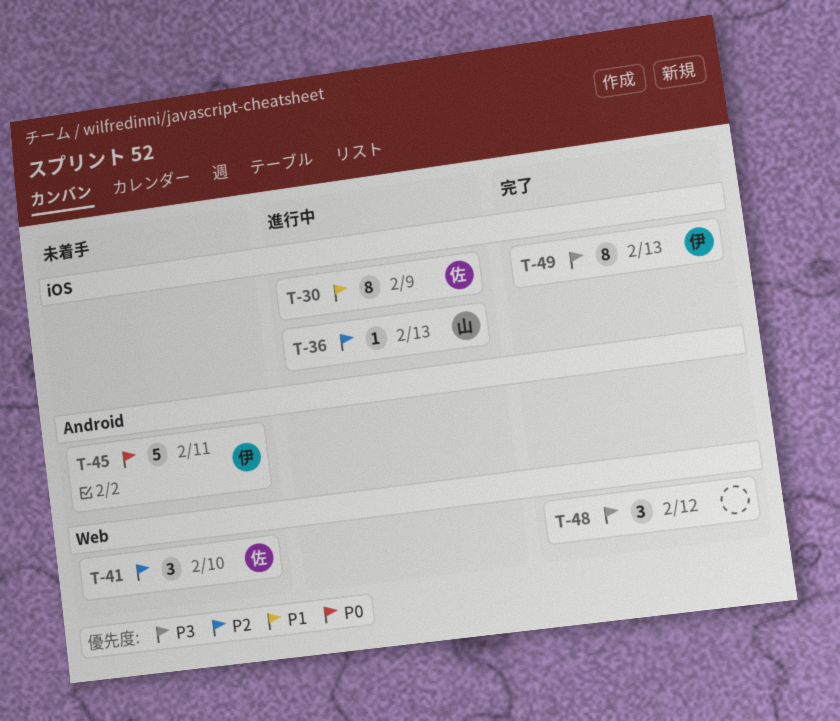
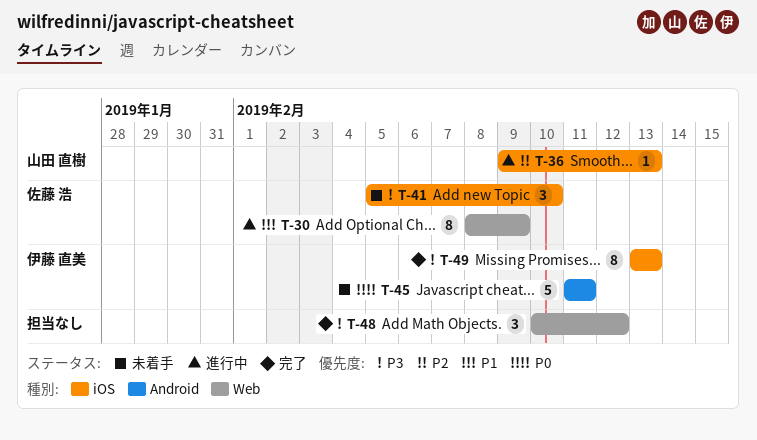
T-30, label: iOS -> Web
T-41, priority: P2 -> P3
T-41, label: Web -> iOS

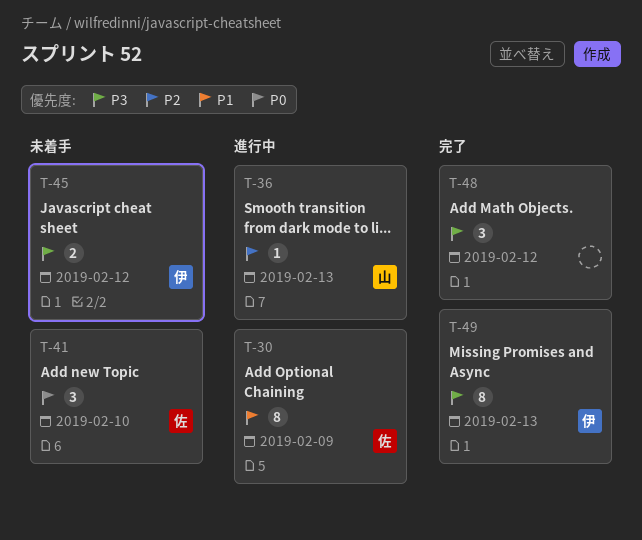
T-41, priority: P3 -> P0
T-45, priority: P0 -> P3
T-45, estimate: 5 -> 2
T-45, due: Feb 11 -> Feb 12

